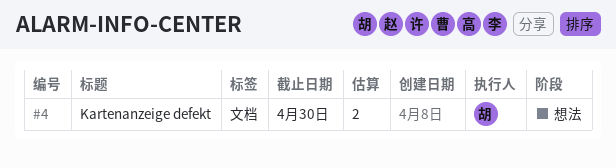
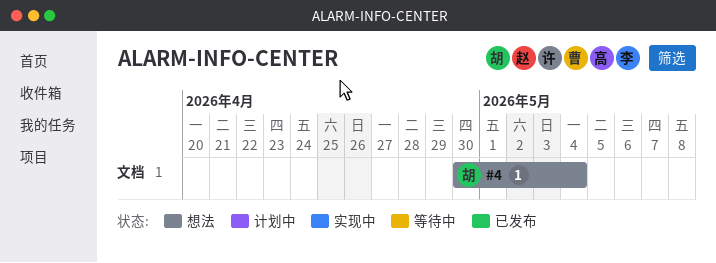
#4, estimate: 2 -> 1
#4, due: Apr 30 -> May 4

